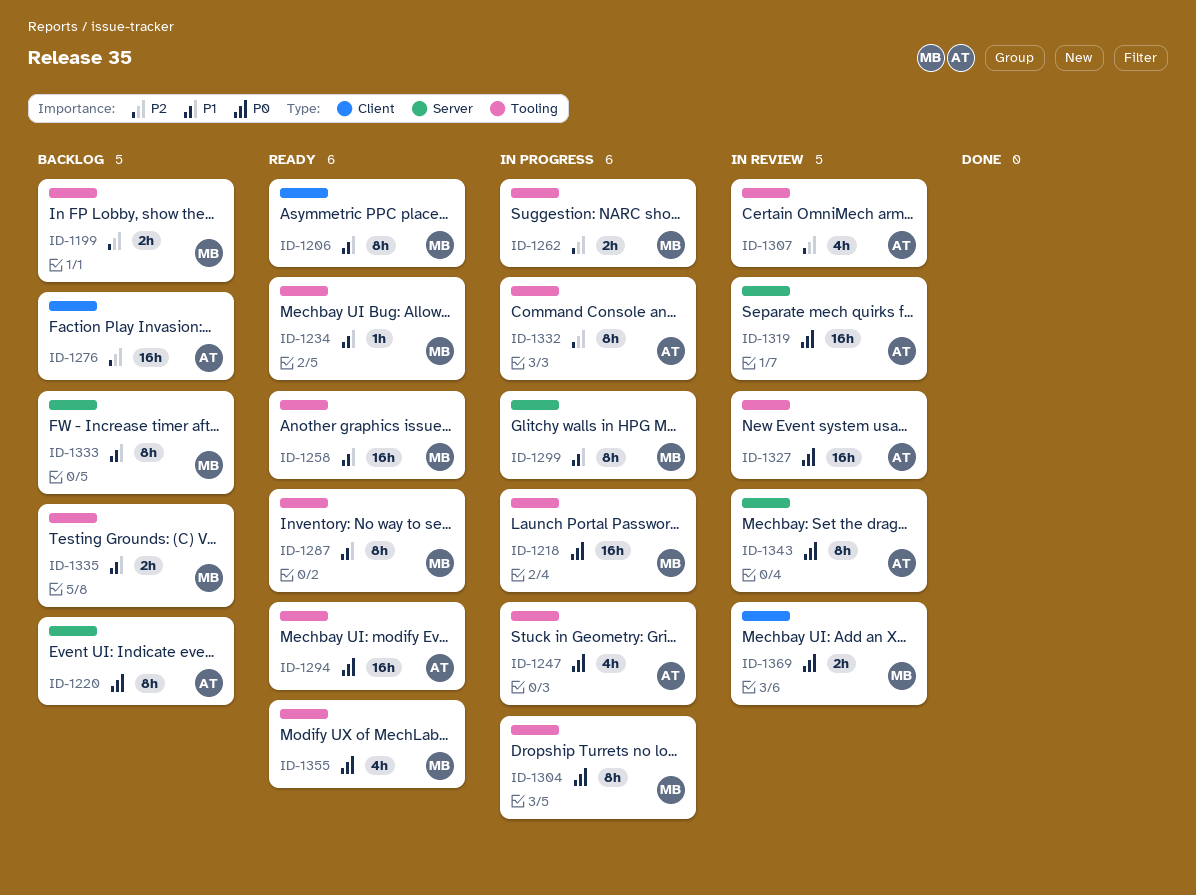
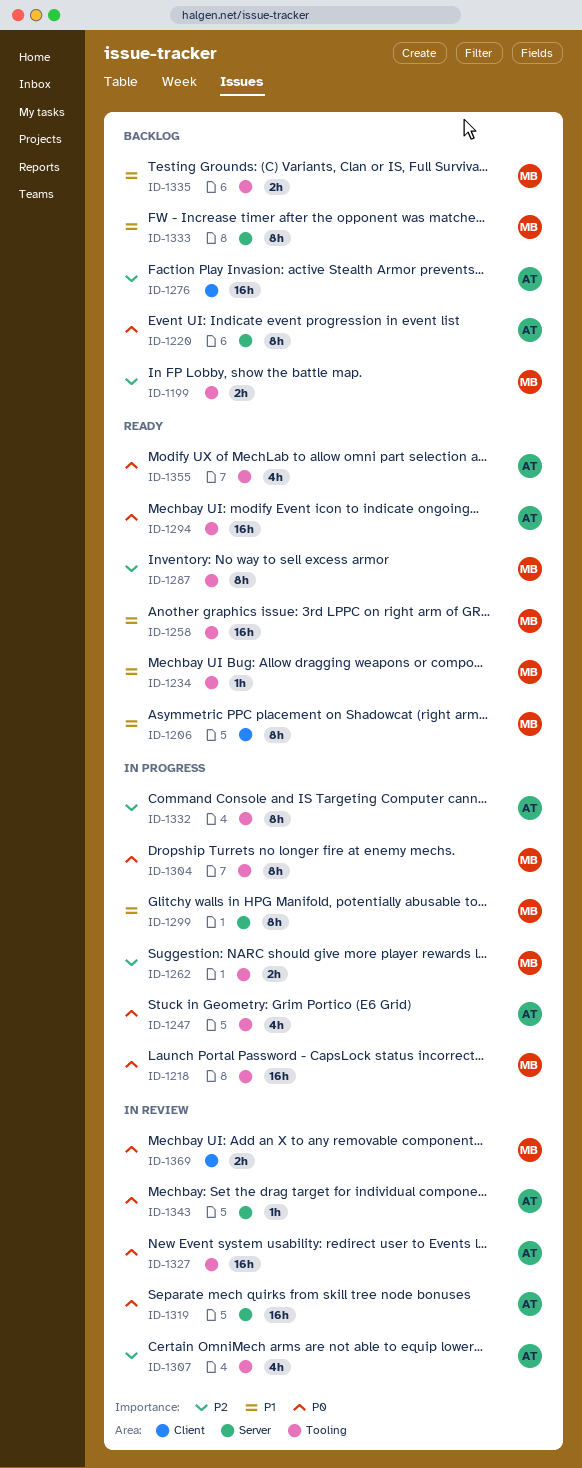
ID-1287, priority: P1 -> P2
ID-1343, estimate: 8h -> 1h
ID-1355, owner: MB -> AT

